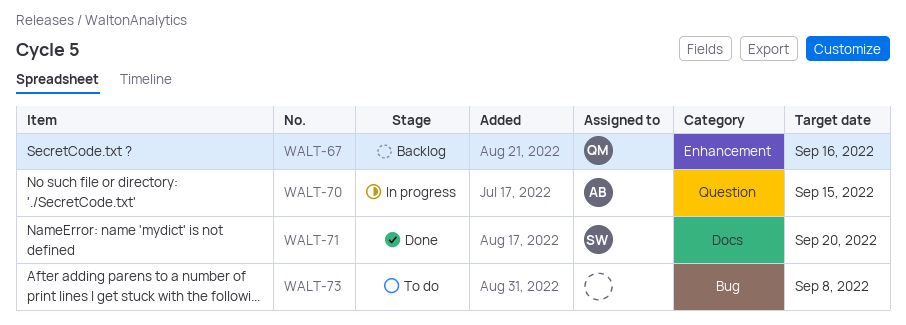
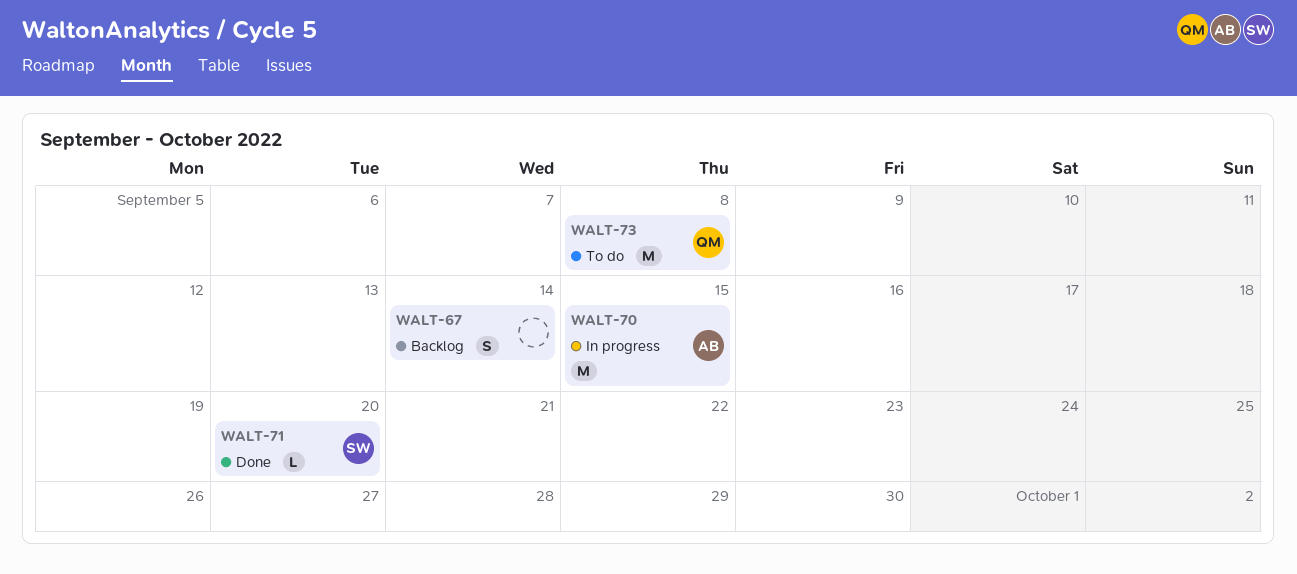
WALT-67, owner: QM -> none
WALT-67, due: Sep 16 -> Sep 14
WALT-73, owner: none -> QM

